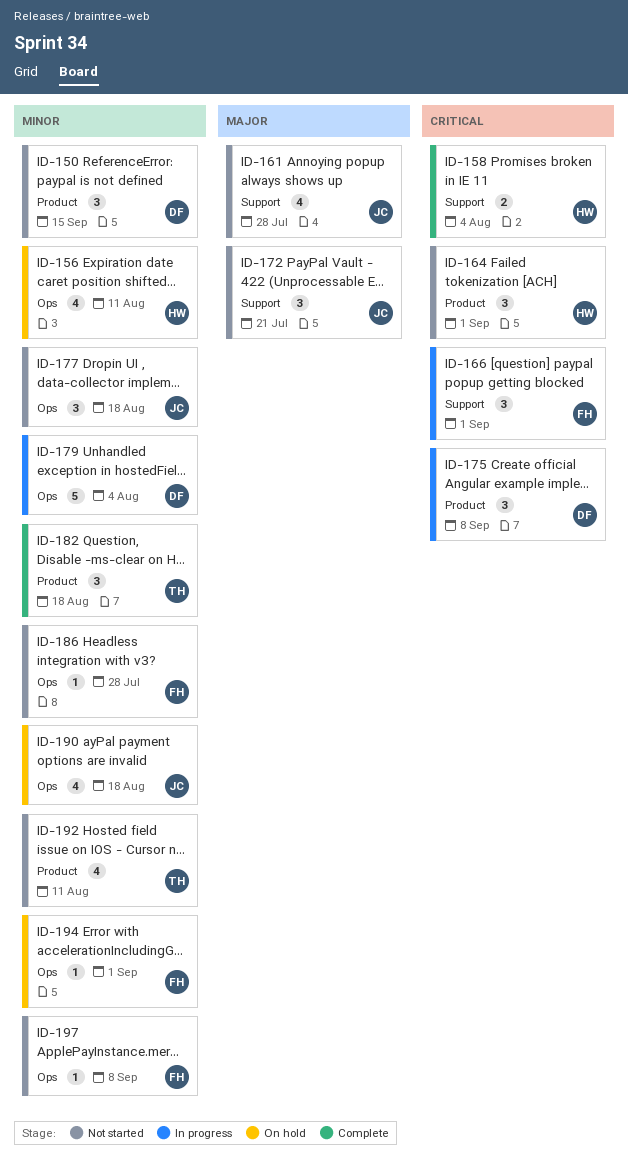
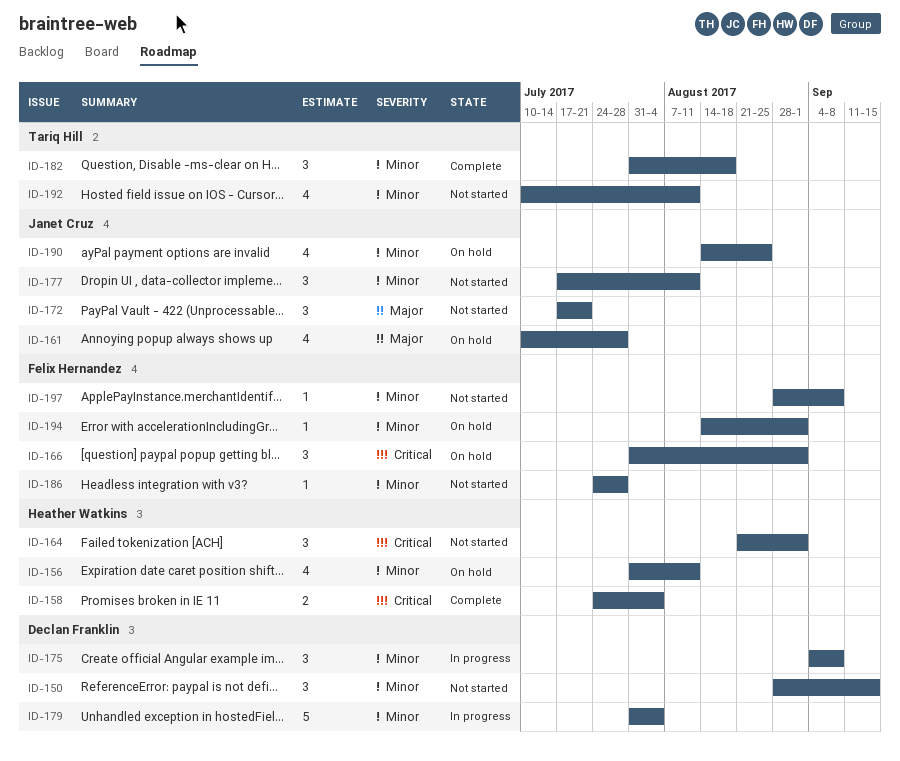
ID-161, status: Not started -> On hold
ID-166, status: In progress -> On hold
ID-175, priority: Critical -> Minor
ID-177, due: Aug 18 -> Aug 11
ID-190, due: Aug 18 -> Aug 25

